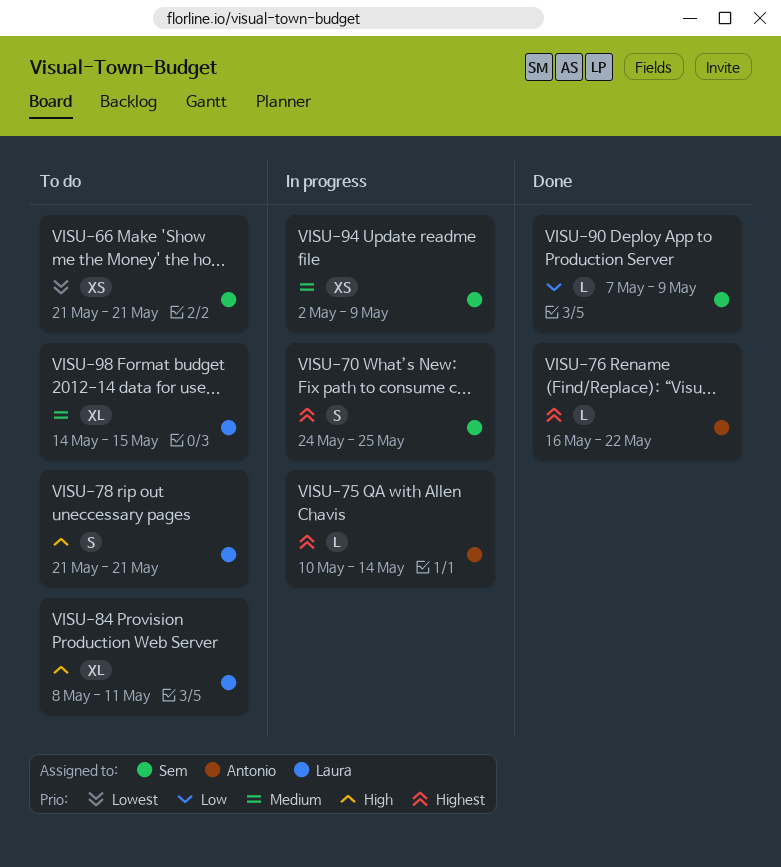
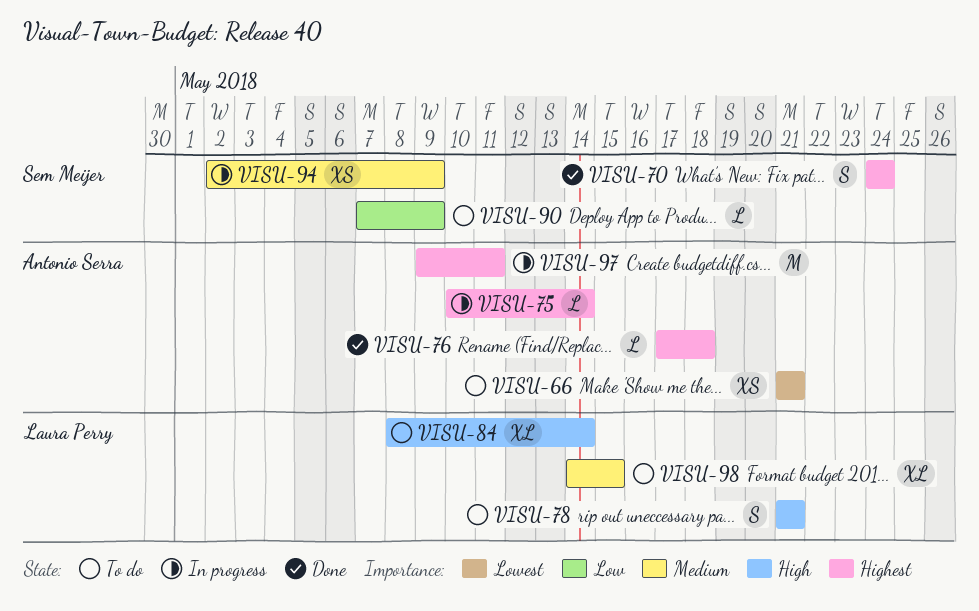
VISU-66, owner: Sem Meijer -> Antonio Serra
VISU-70, status: In progress -> Done
VISU-70, due: May 25 -> May 24
VISU-76, start: May 16 -> May 17
VISU-76, due: May 22 -> May 18
VISU-84, due: May 11 -> May 14
VISU-90, status: Done -> To do
VISU-97: none -> present

